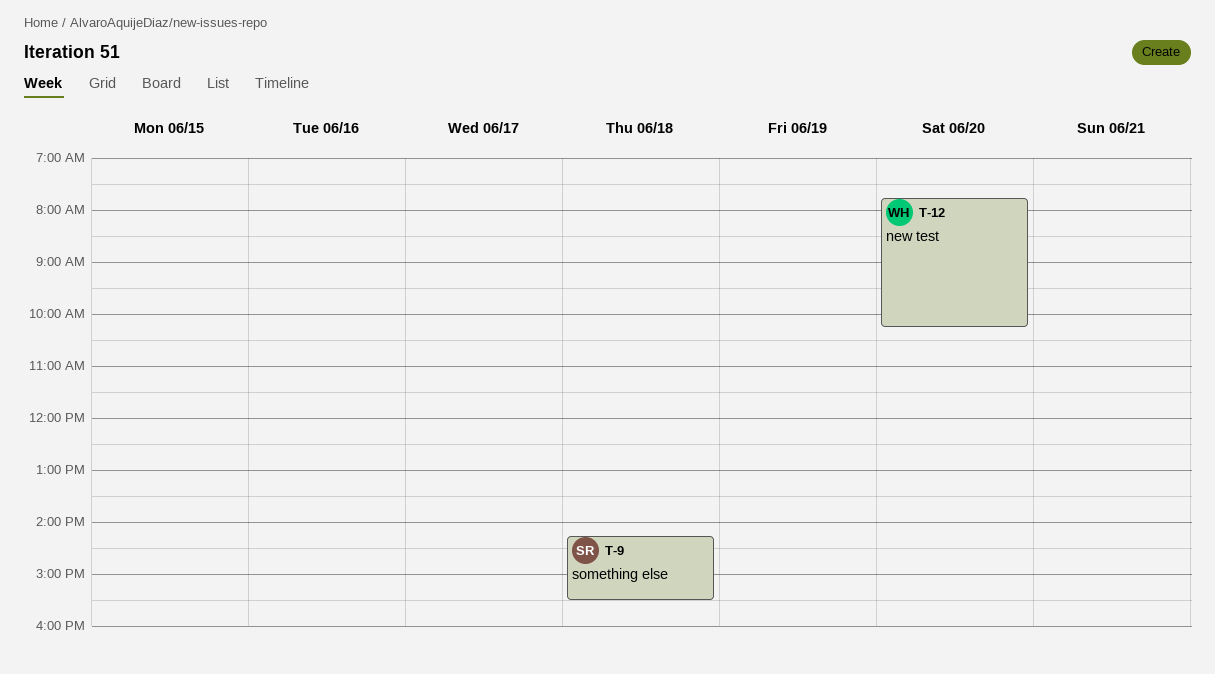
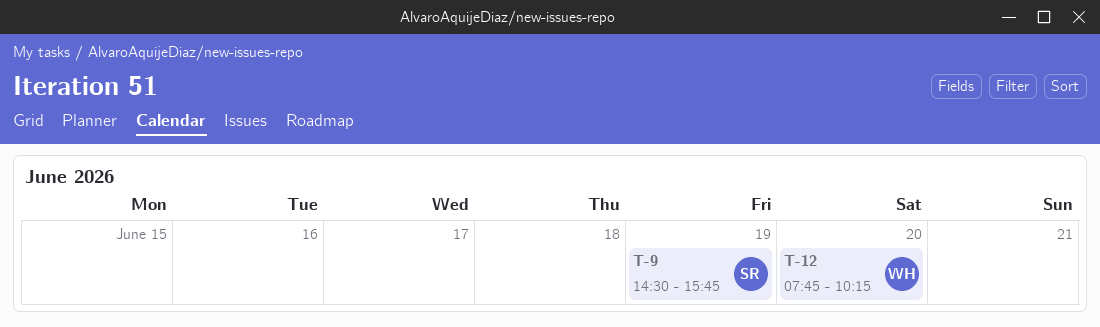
T-9, day: Jun 18 -> Jun 19
T-9, begins: 14:15 -> 14:30
T-9, ends: 15:30 -> 15:45

